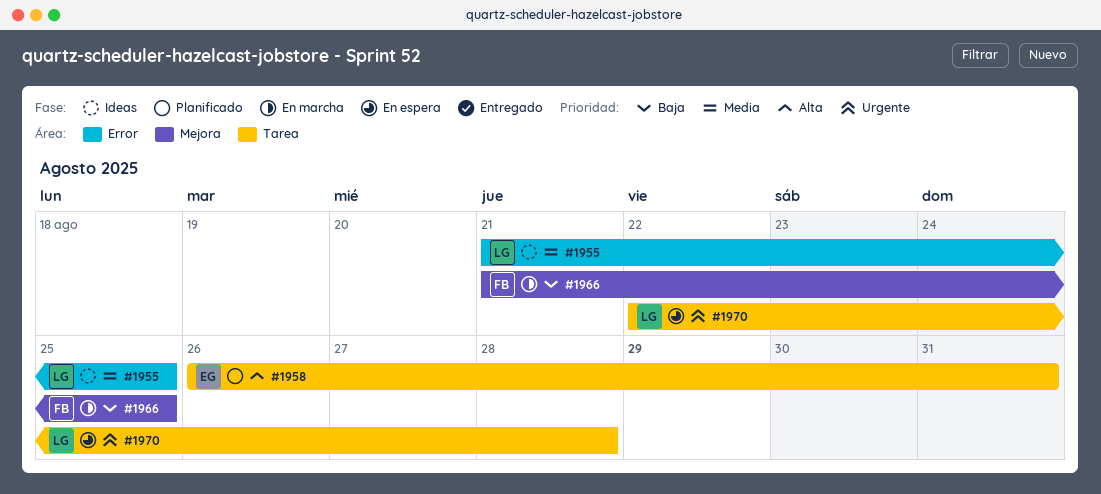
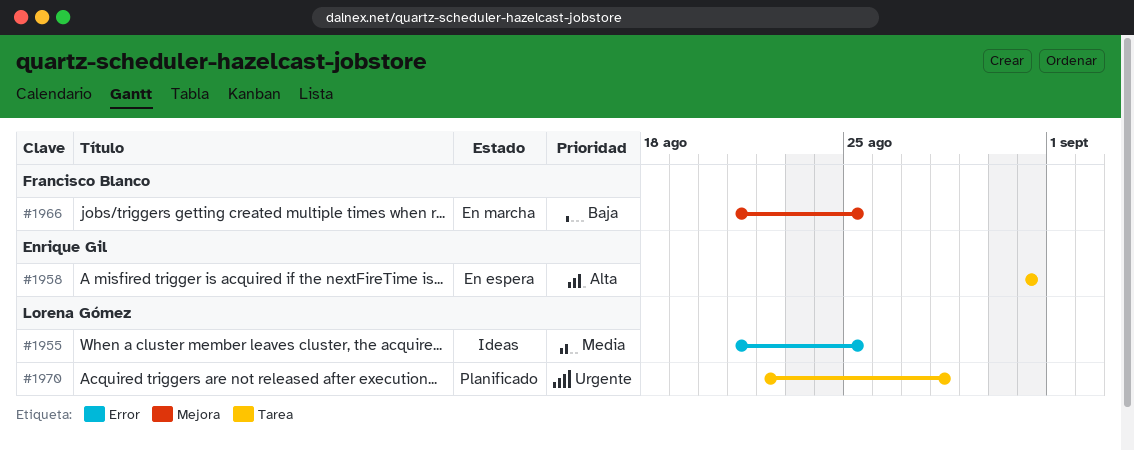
#1958, status: Planificado -> En espera
#1958, start: Aug 26 -> Aug 31
#1970, status: En espera -> Planificado

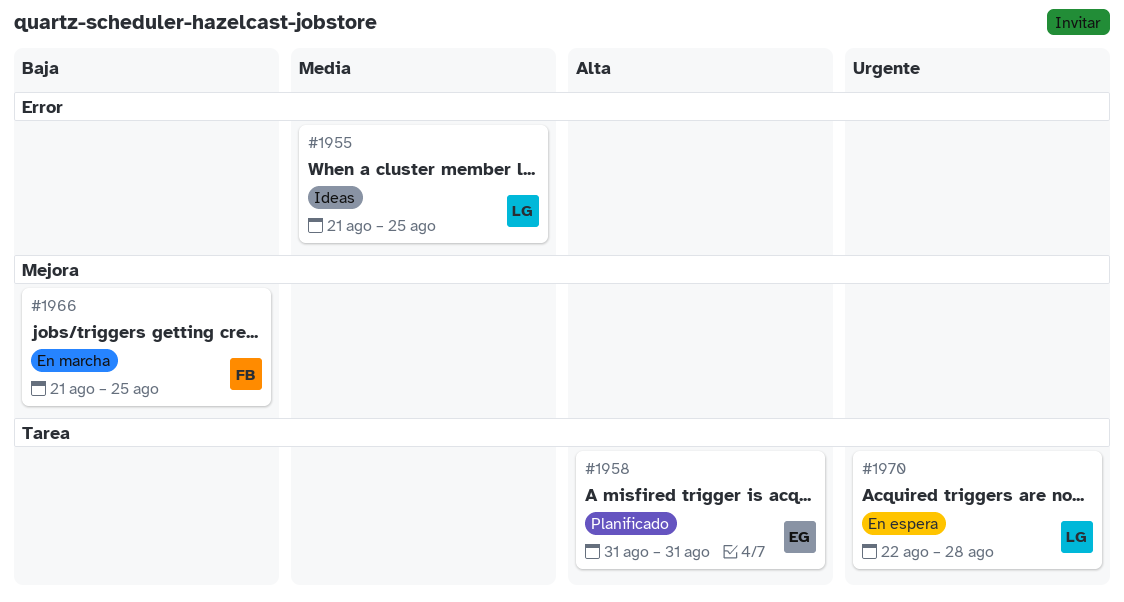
#1958, status: En espera -> Planificado
#1970, status: Planificado -> En espera

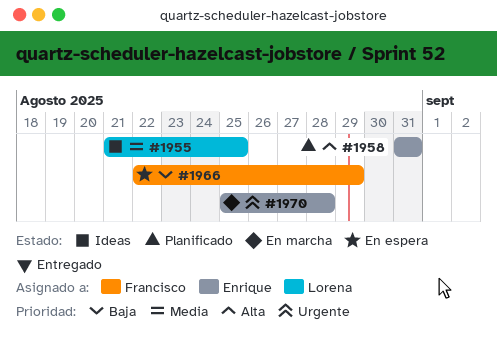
#1966, status: En marcha -> En espera
#1966, start: Aug 21 -> Aug 22
#1966, due: Aug 25 -> Aug 29
#1970, status: En espera -> En marcha
#1970, owner: Lorena -> Enrique
#1970, start: Aug 22 -> Aug 25

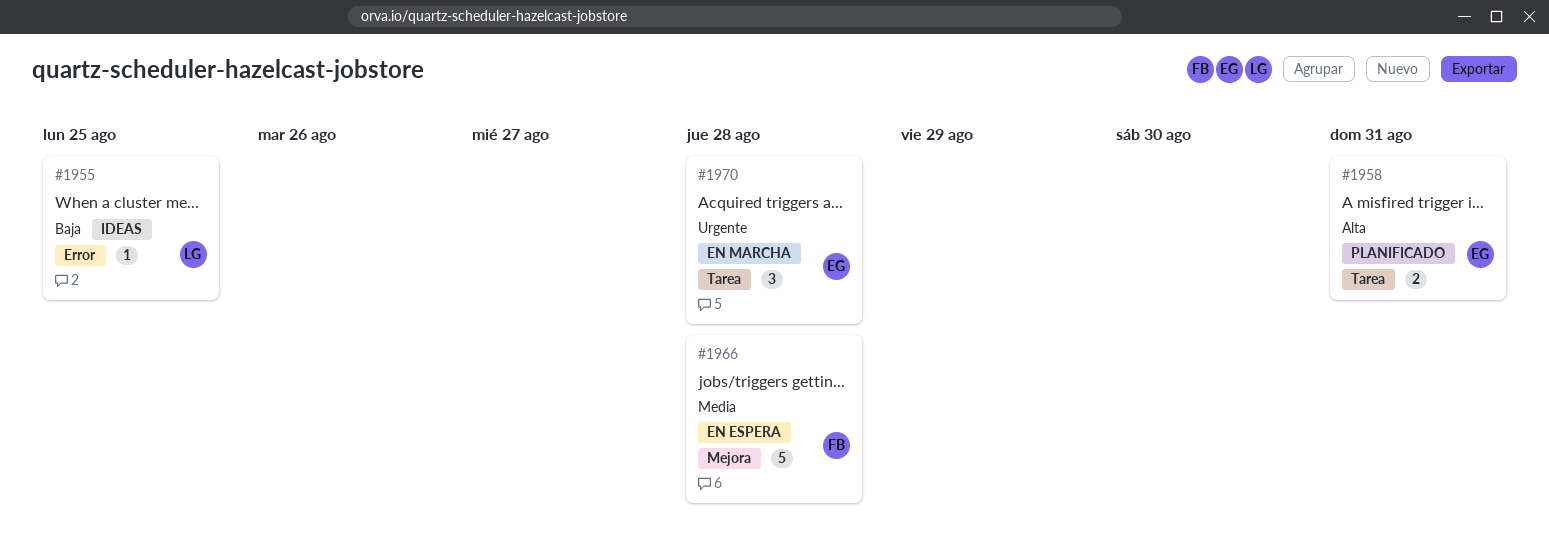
#1955, priority: Media -> Baja
#1966, priority: Baja -> Media
#1966, due: Aug 29 -> Aug 28

